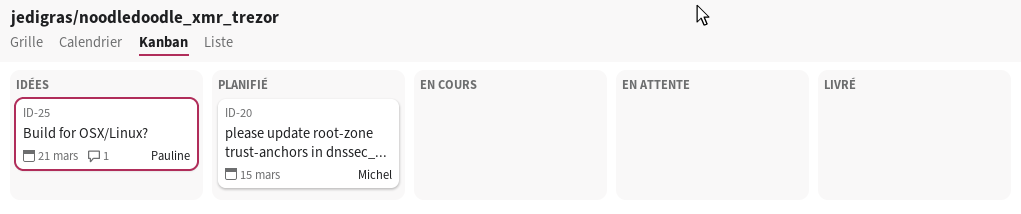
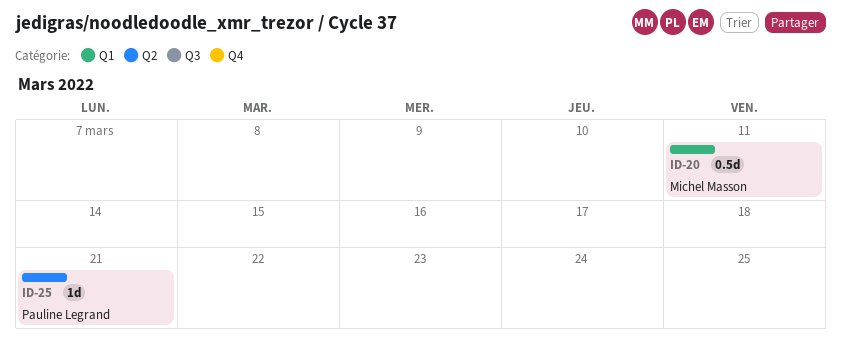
ID-20, due: Mar 15 -> Mar 11

